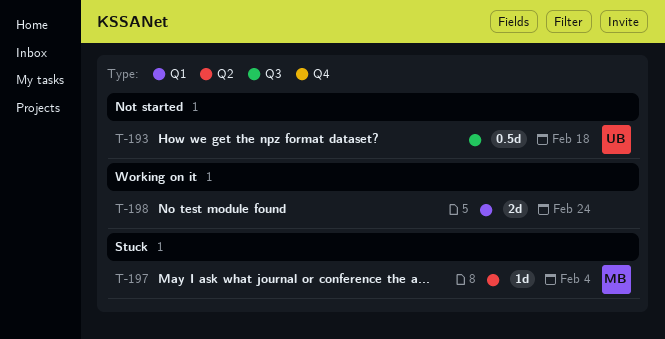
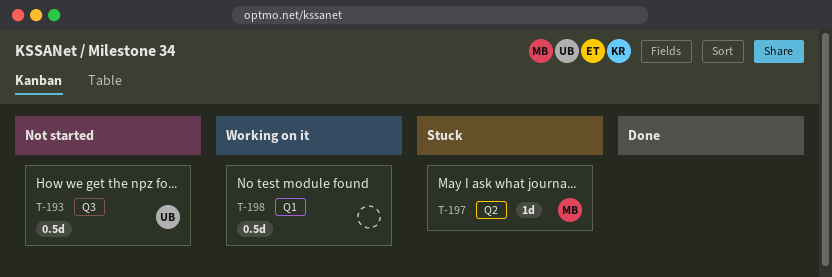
T-198, estimate: 2d -> 0.5d

